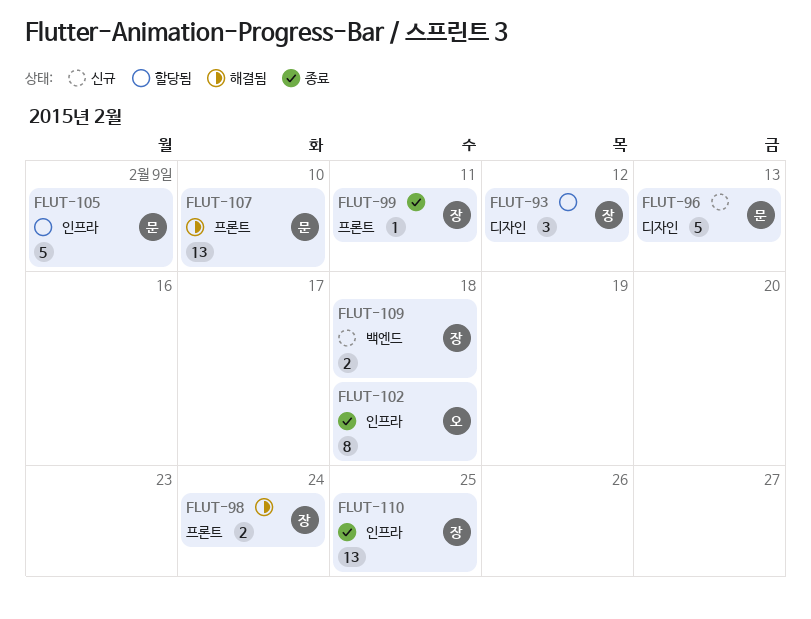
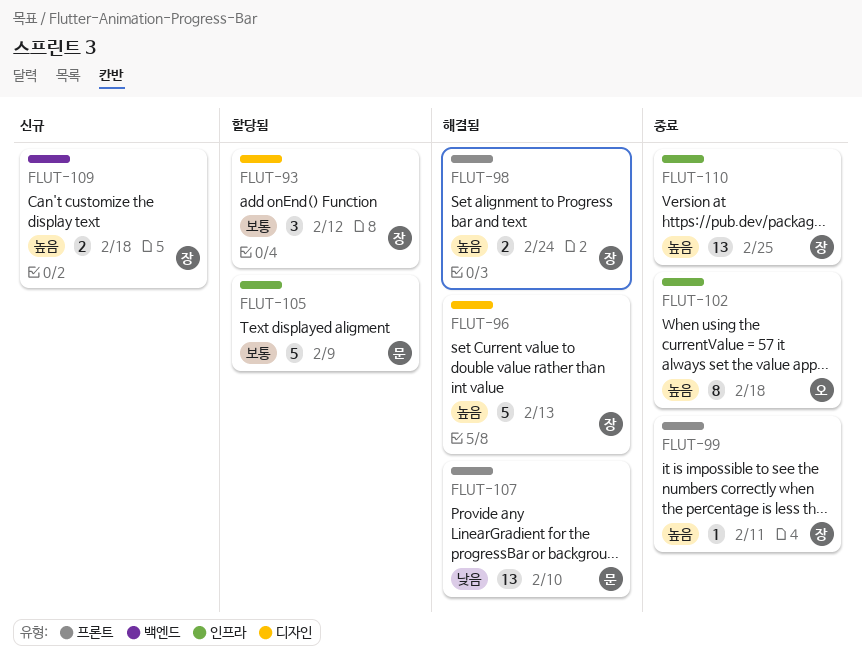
FLUT-96, status: 신규 -> 해결됨
FLUT-96, owner: 문 -> 장

